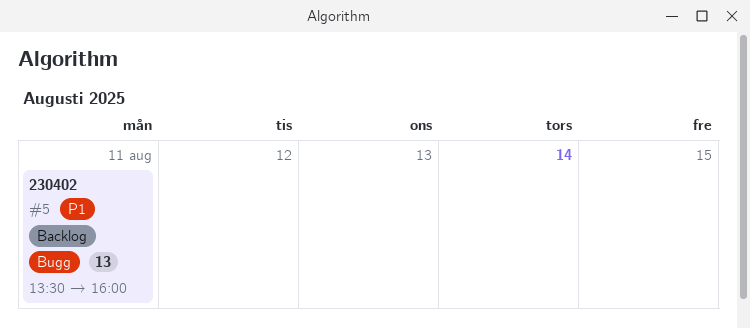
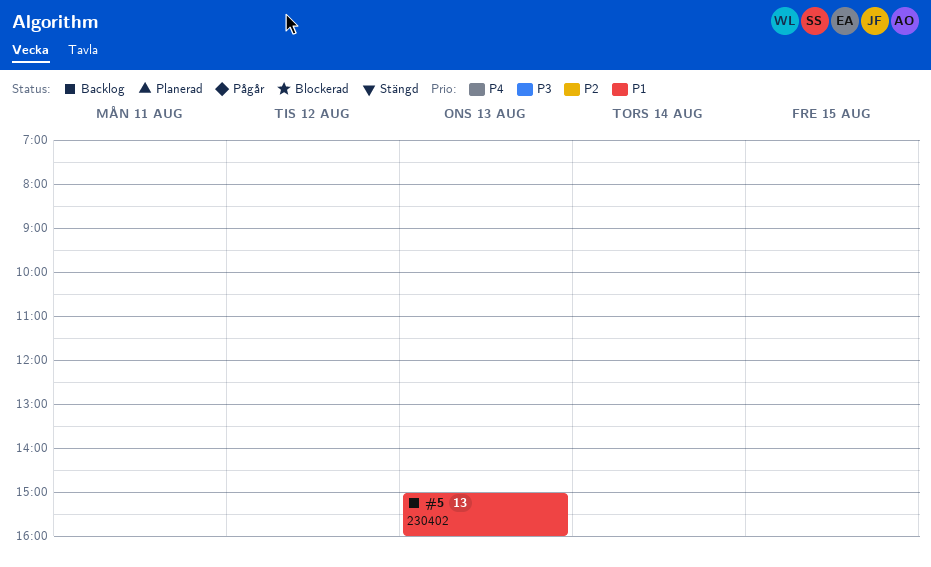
#5, day: Aug 11 -> Aug 13
#5, begins: 13:30 -> 15:00

